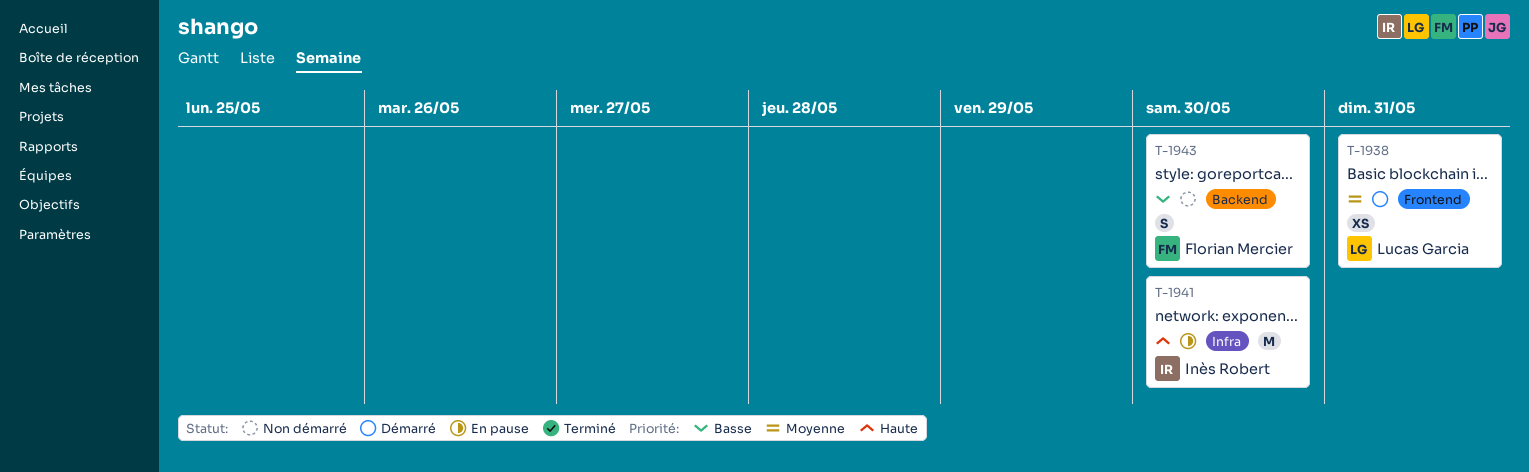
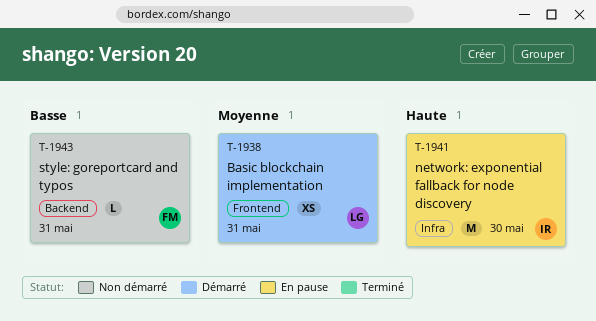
T-1943, estimate: S -> L
T-1943, due: May 30 -> May 31

